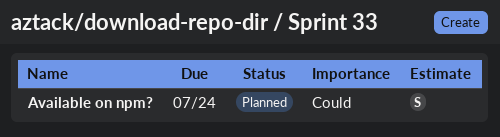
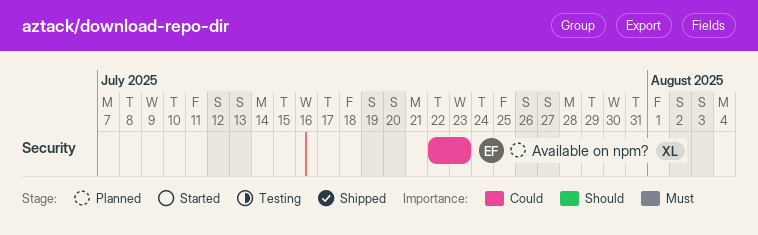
Available on npm?, estimate: S -> XL
Available on npm?, due: Jul 24 -> Jul 23

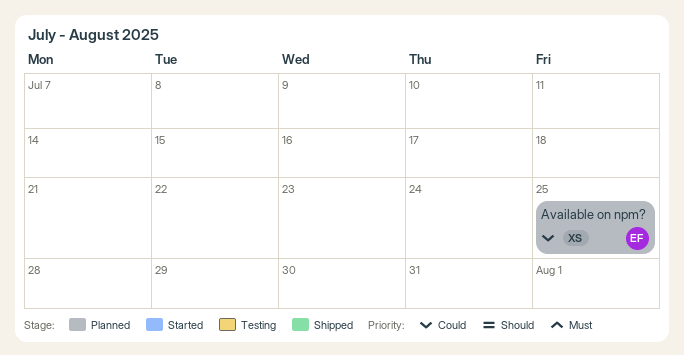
Available on npm?, estimate: XL -> XS
Available on npm?, due: Jul 23 -> Jul 25

